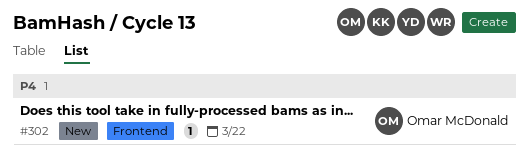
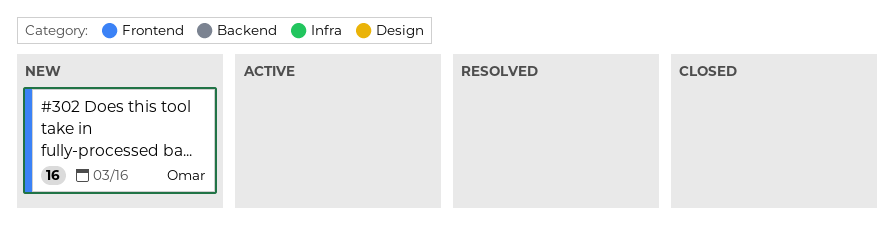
#302, estimate: 1 -> 16
#302, due: Mar 22 -> Mar 16

